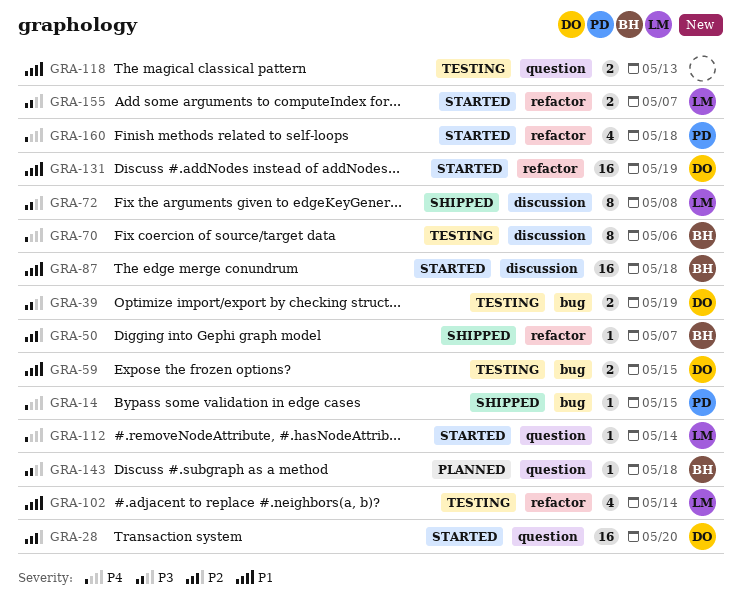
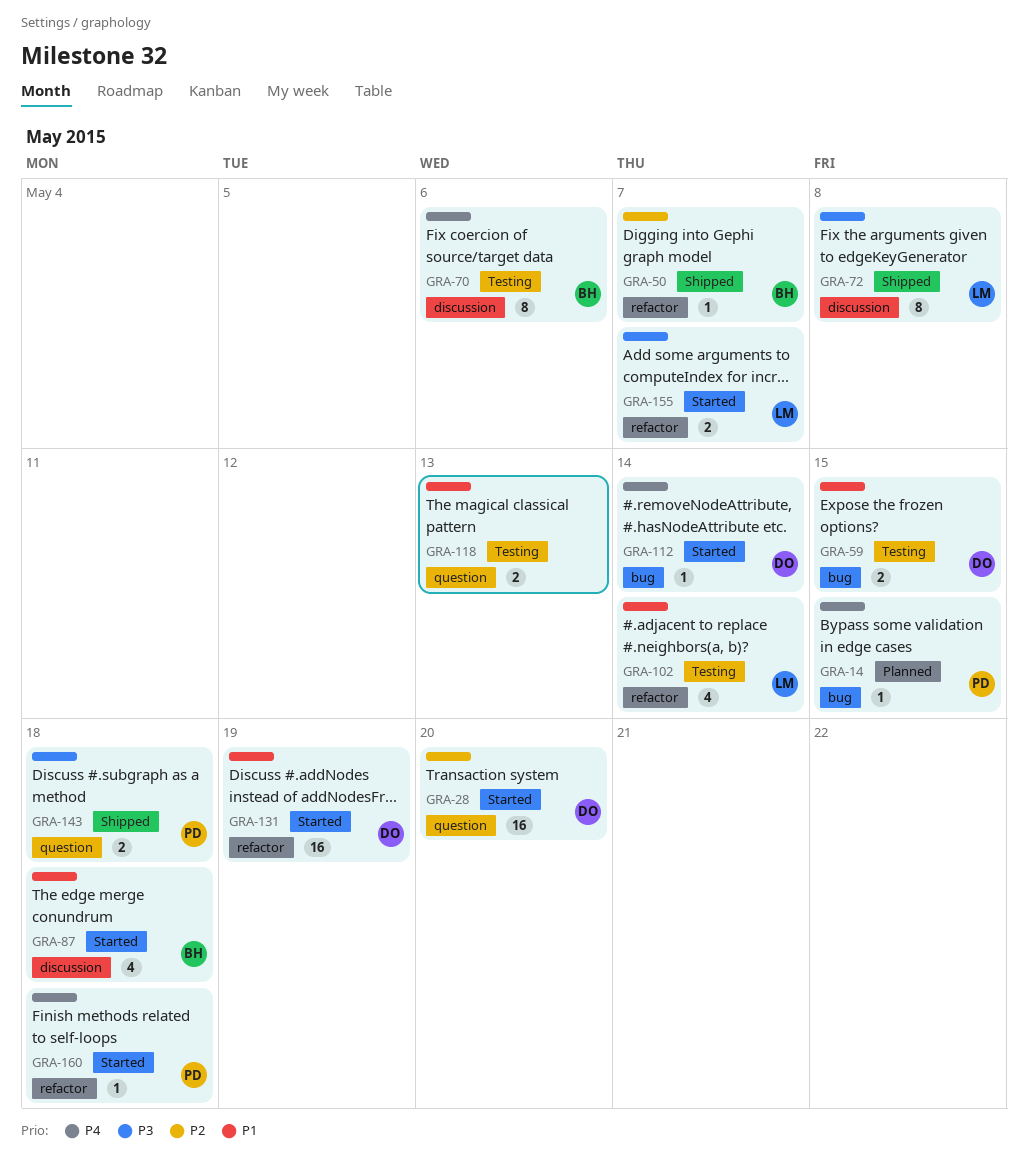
GRA-14, status: Shipped -> Planned
GRA-39: present -> none
GRA-87, estimate: 16 -> 4
GRA-112, owner: LM -> DO
GRA-112, label: question -> bug
GRA-143, status: Planned -> Shipped
GRA-143, owner: BH -> PD
GRA-143, estimate: 1 -> 2
GRA-160, estimate: 4 -> 1

